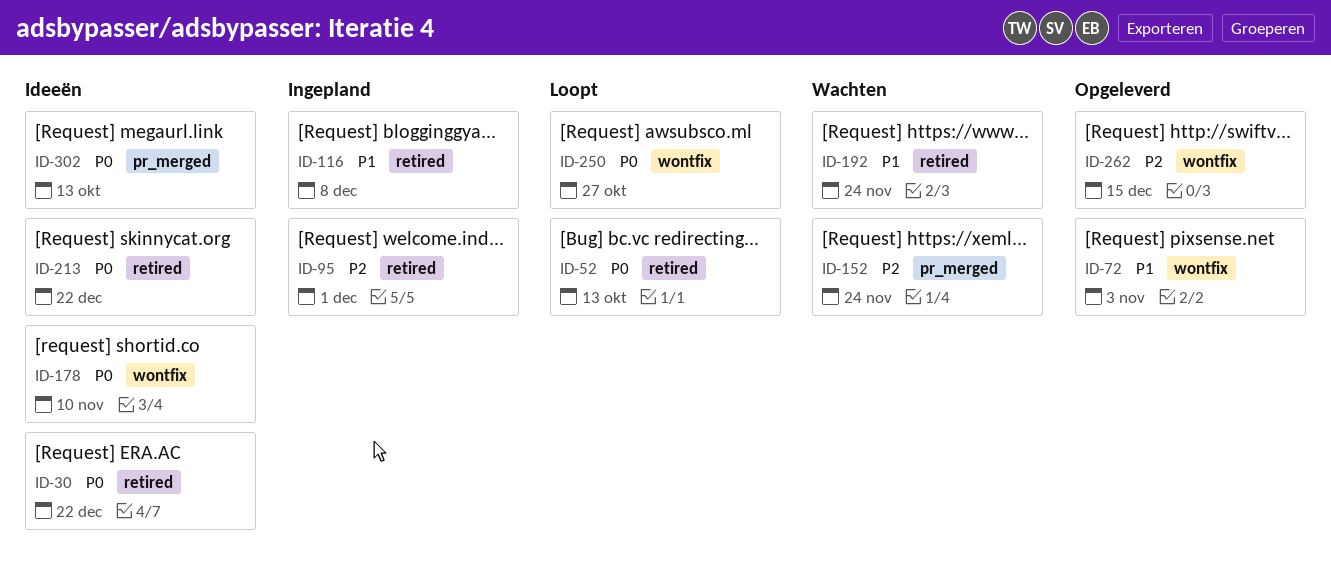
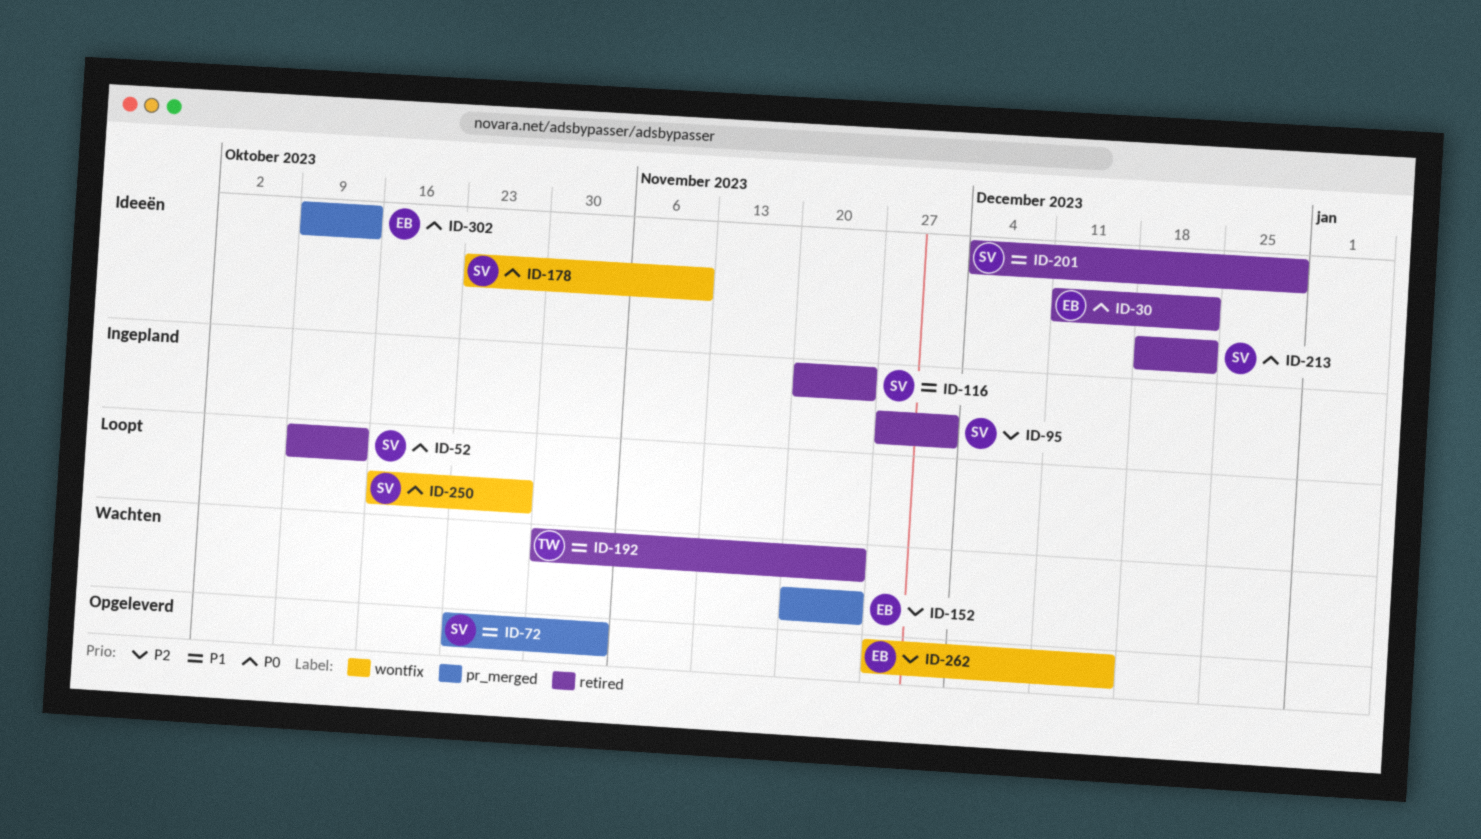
ID-72, label: wontfix -> pr_merged
ID-116, due: Dec 8 -> Nov 24
ID-201: none -> present

